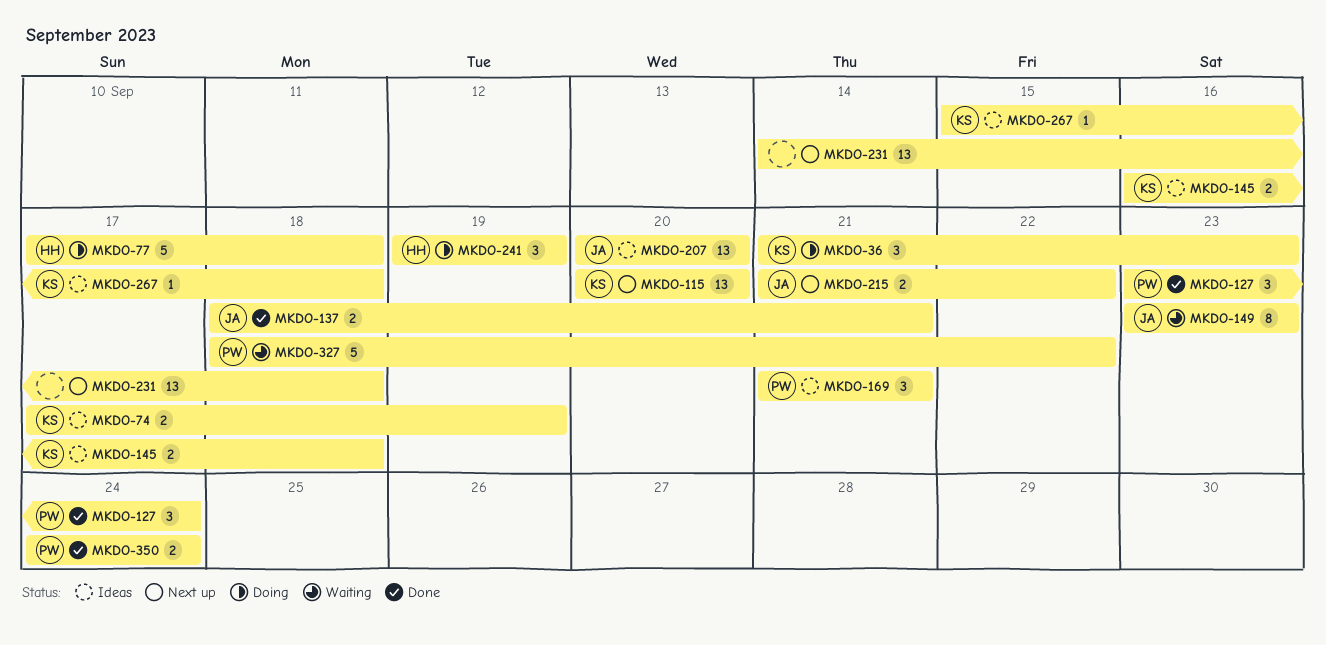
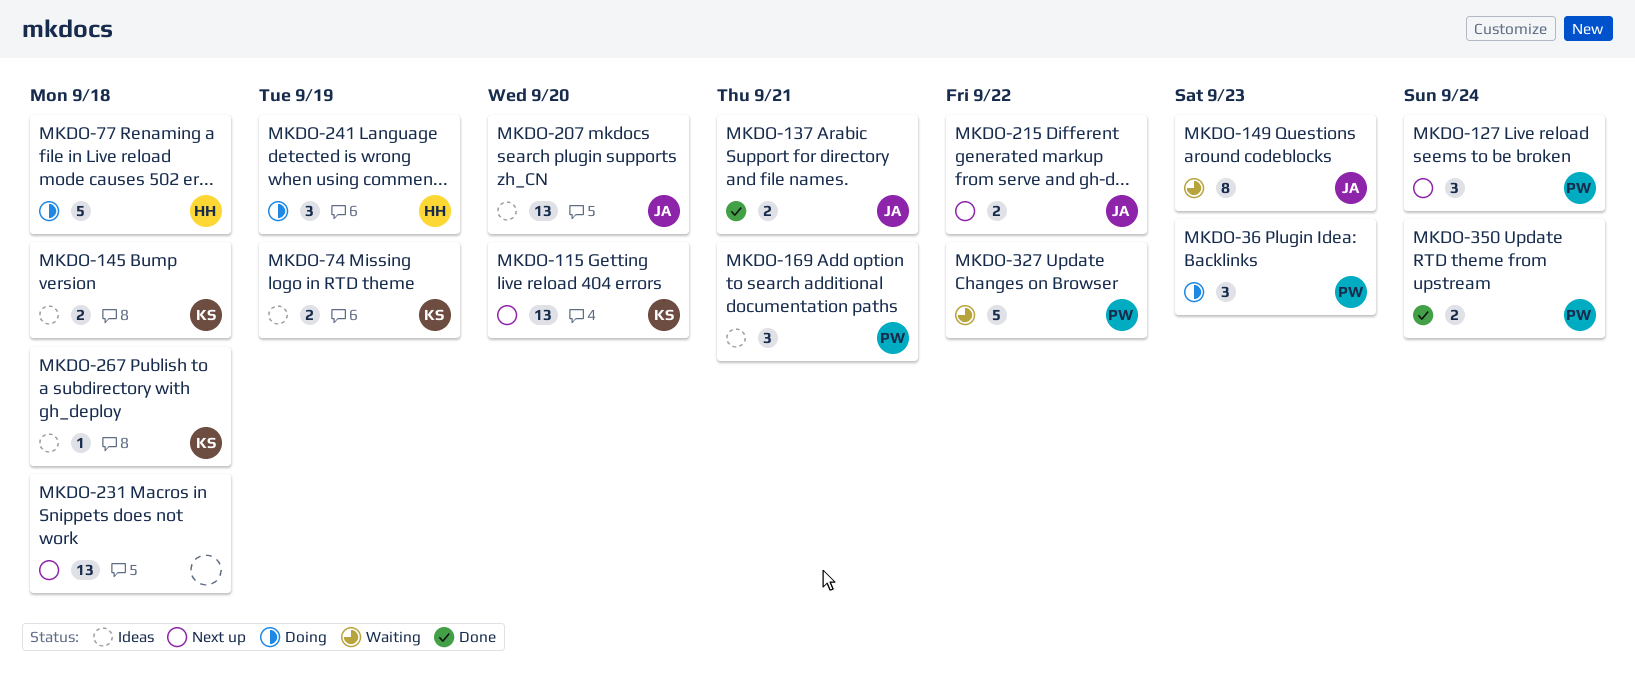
MKDO-36, owner: KS -> PW
MKDO-127, status: Done -> Next up

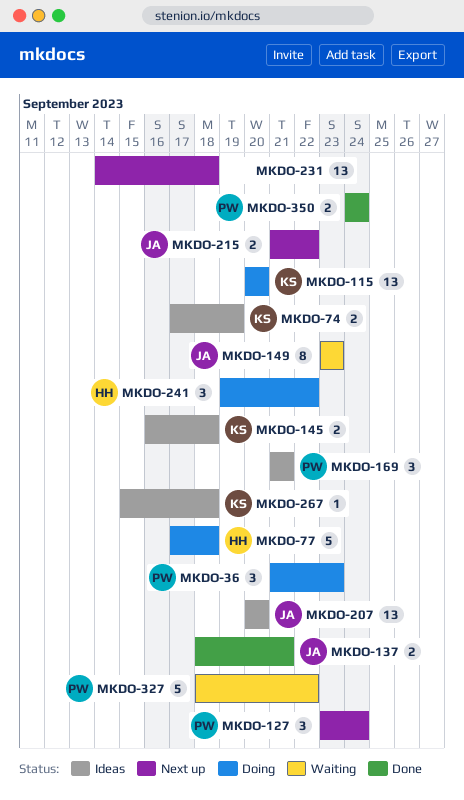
MKDO-115, status: Next up -> Doing
MKDO-241, due: Sep 19 -> Sep 22

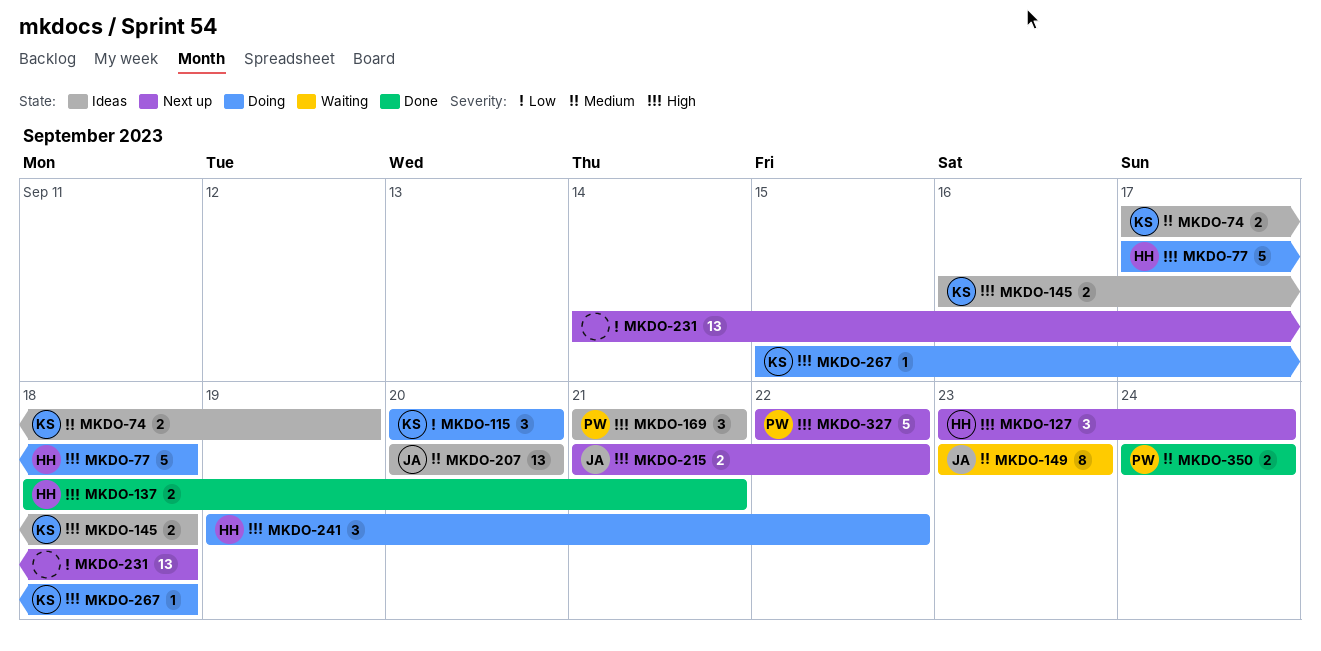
MKDO-36: present -> none
MKDO-115, estimate: 13 -> 3
MKDO-127, owner: PW -> HH
MKDO-137, owner: JA -> HH
MKDO-267, status: Ideas -> Doing
MKDO-327, status: Waiting -> Next up
MKDO-327, start: Sep 18 -> Sep 22

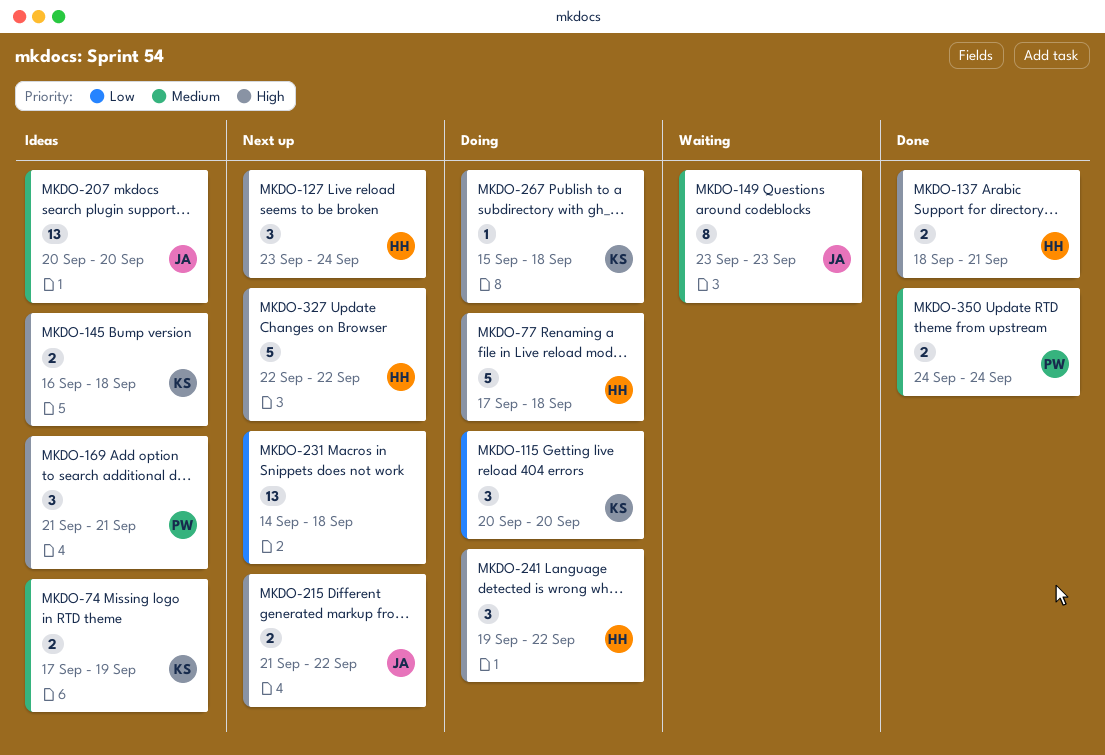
MKDO-327, owner: PW -> HH

